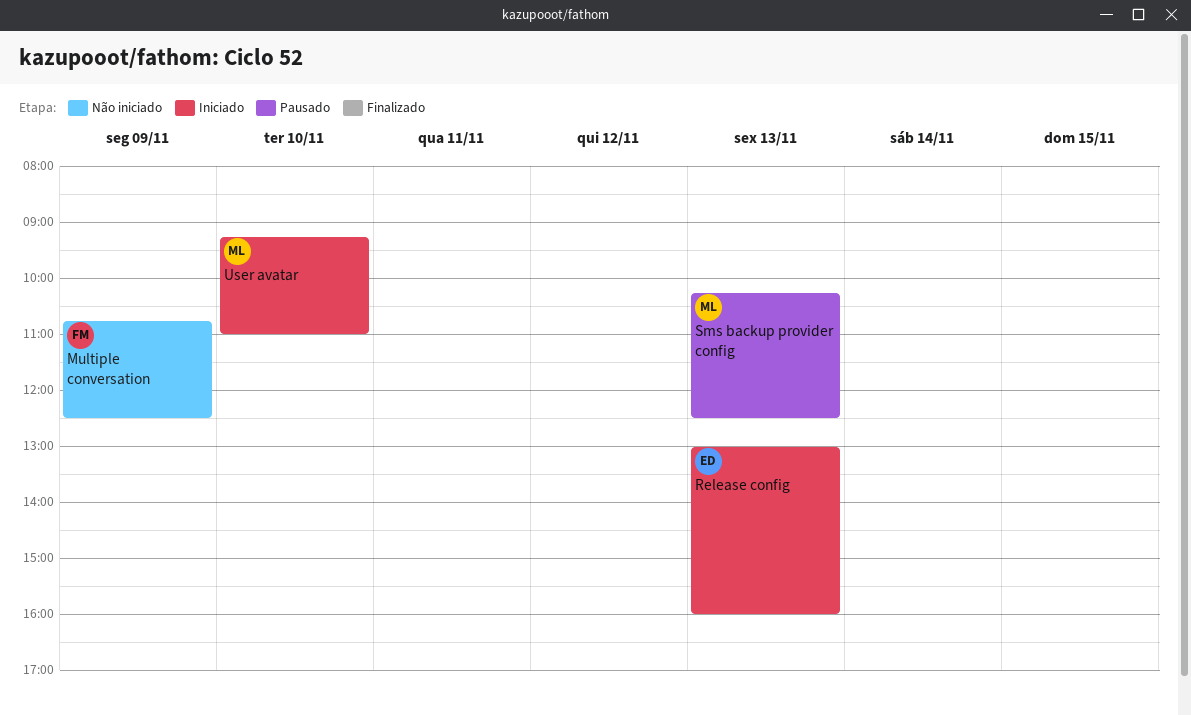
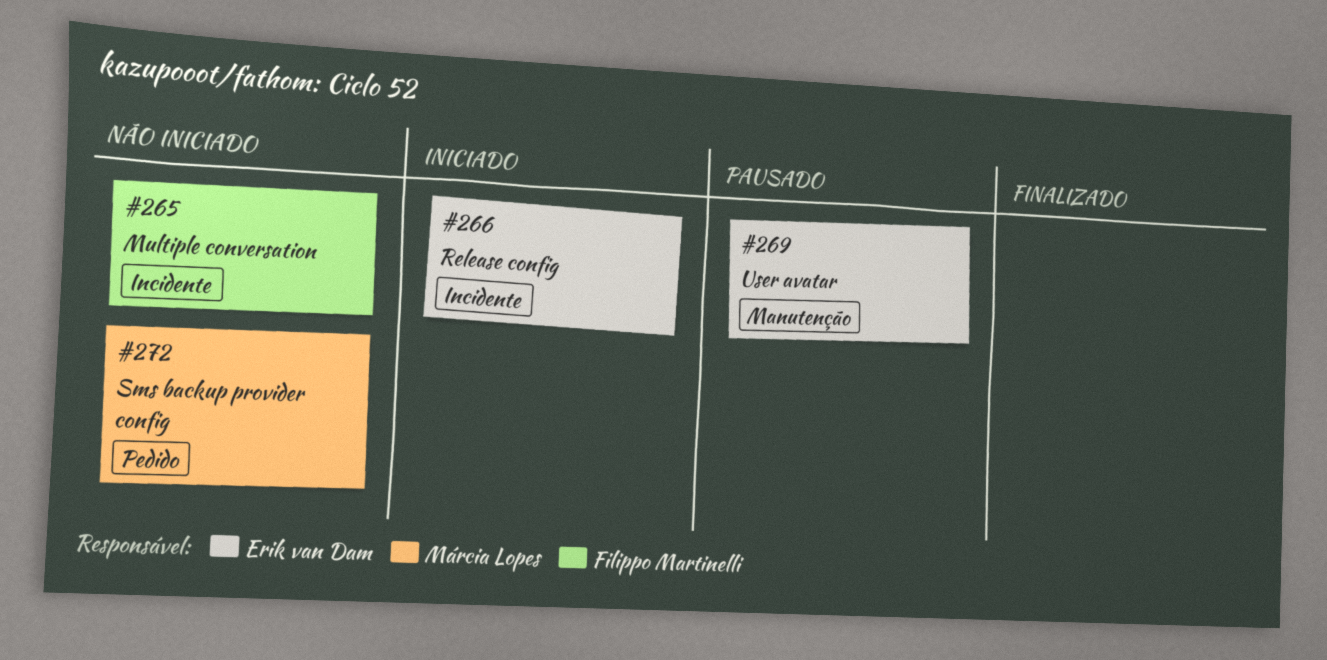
Sms backup provider config, status: Pausado -> Não iniciado
User avatar, status: Iniciado -> Pausado
User avatar, owner: Márcia Lopes -> Erik van Dam

